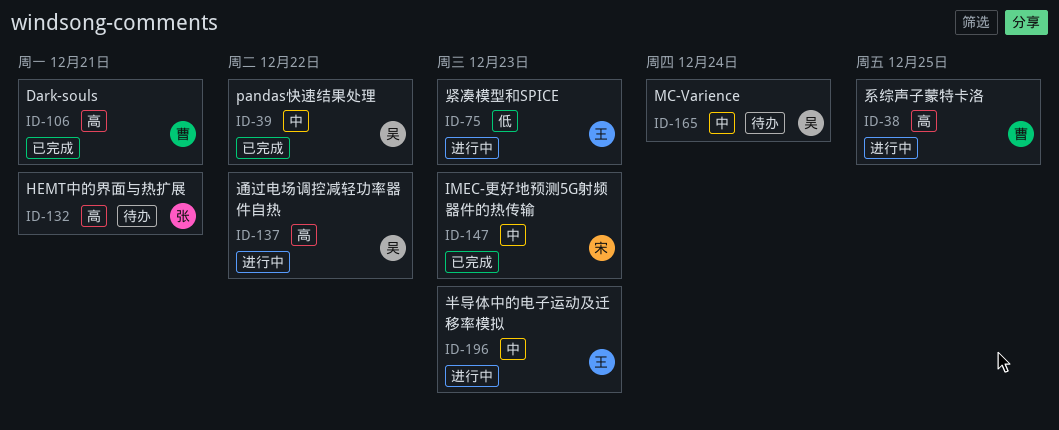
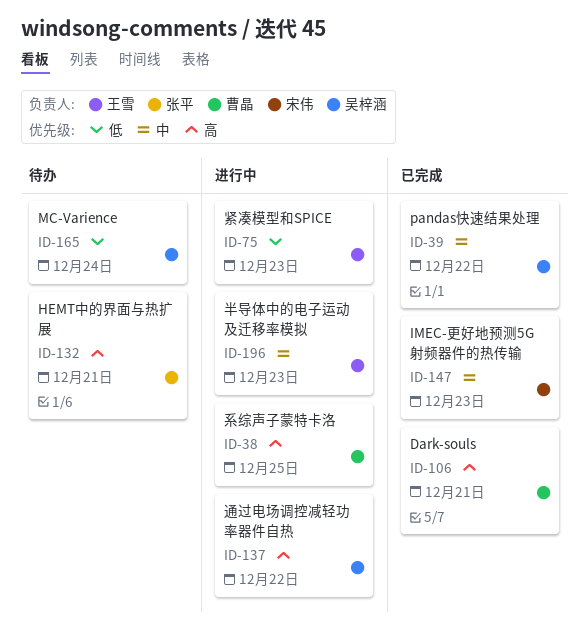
ID-165, priority: 中 -> 低

